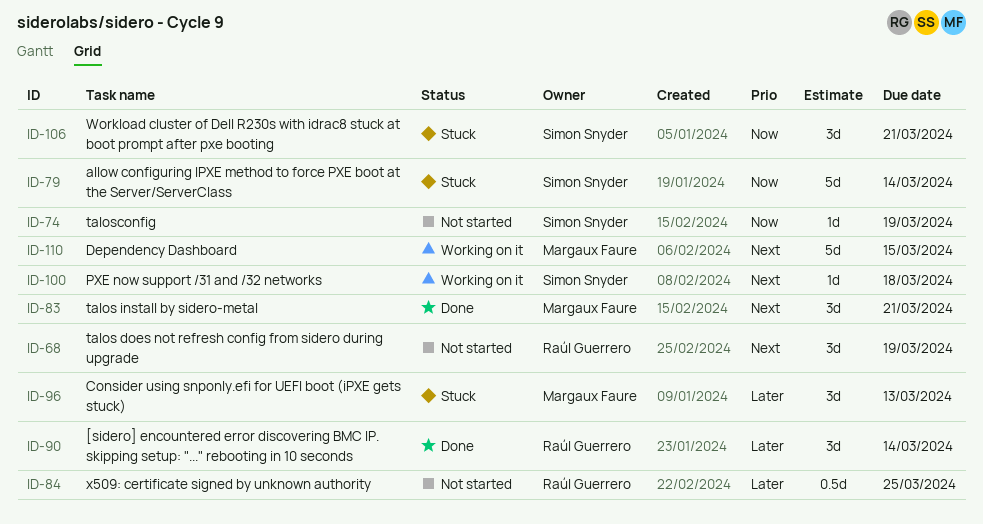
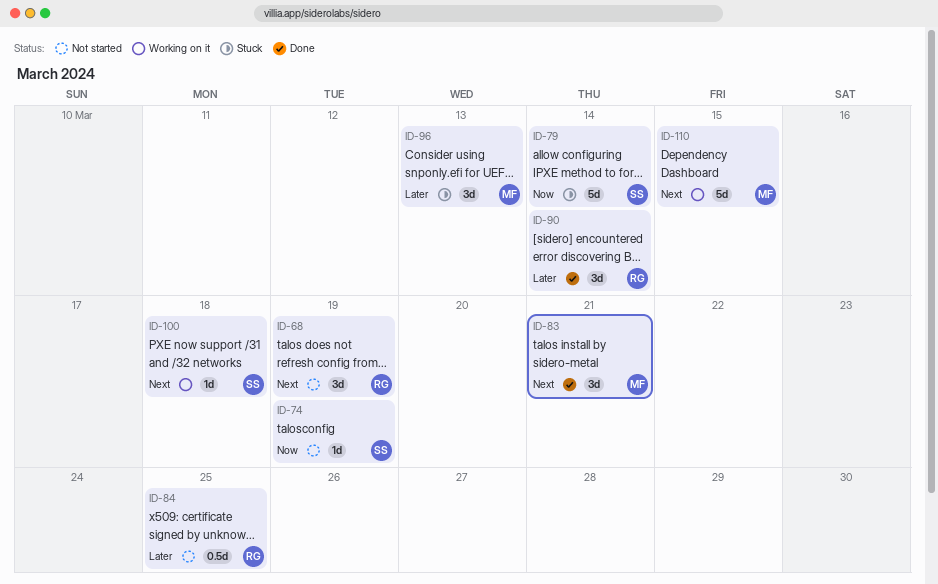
ID-106: present -> none

